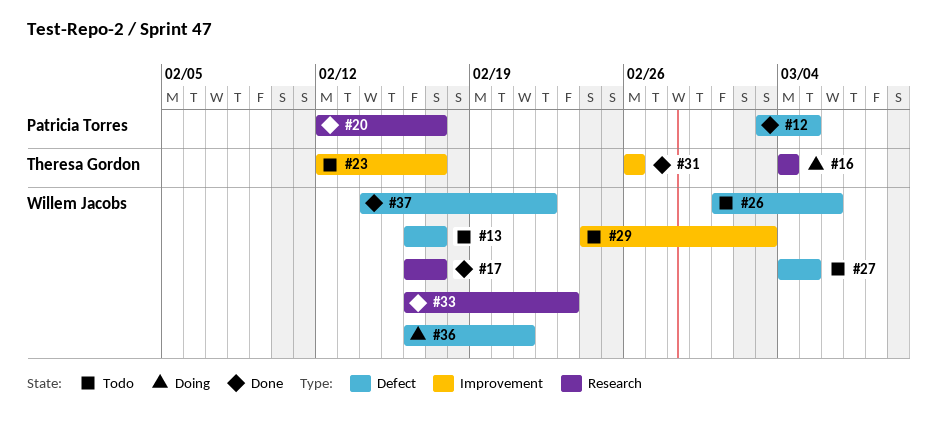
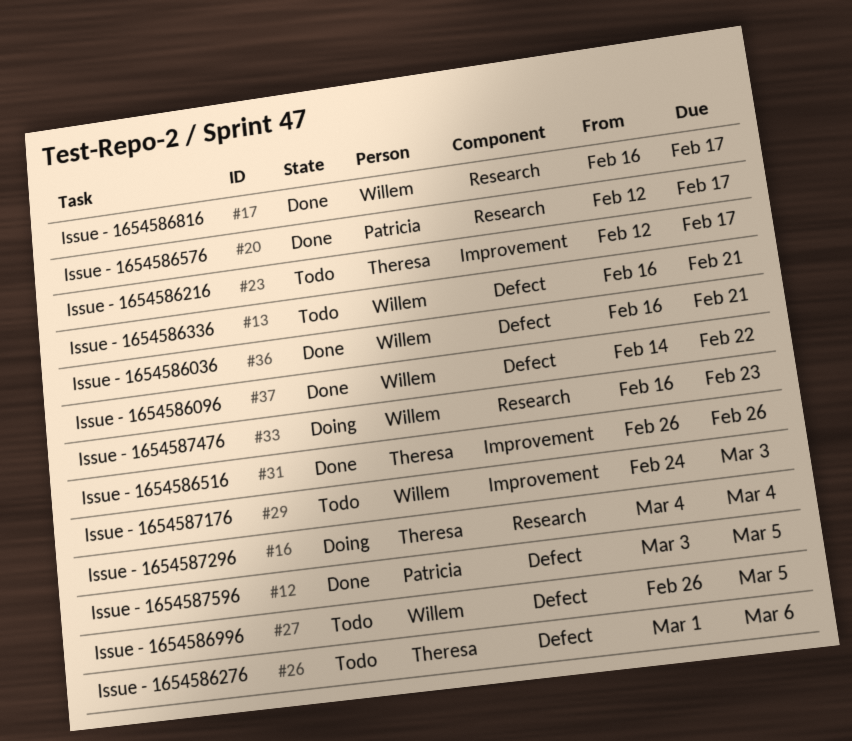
#13, due: Feb 17 -> Feb 21
#26, owner: Willem Jacobs -> Theresa Gordon
#27, start: Mar 4 -> Feb 26
#33, status: Done -> Doing
#36, status: Doing -> Done

